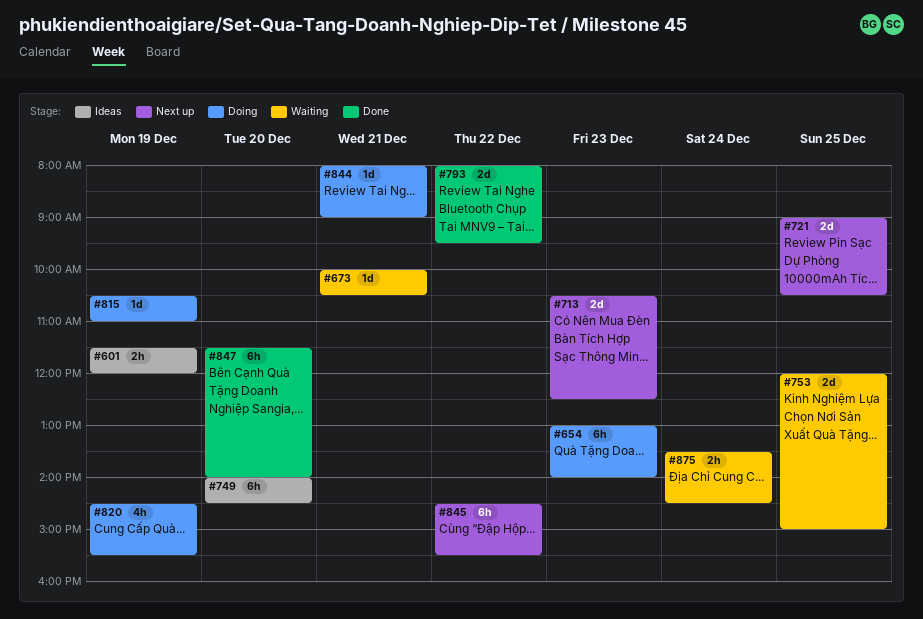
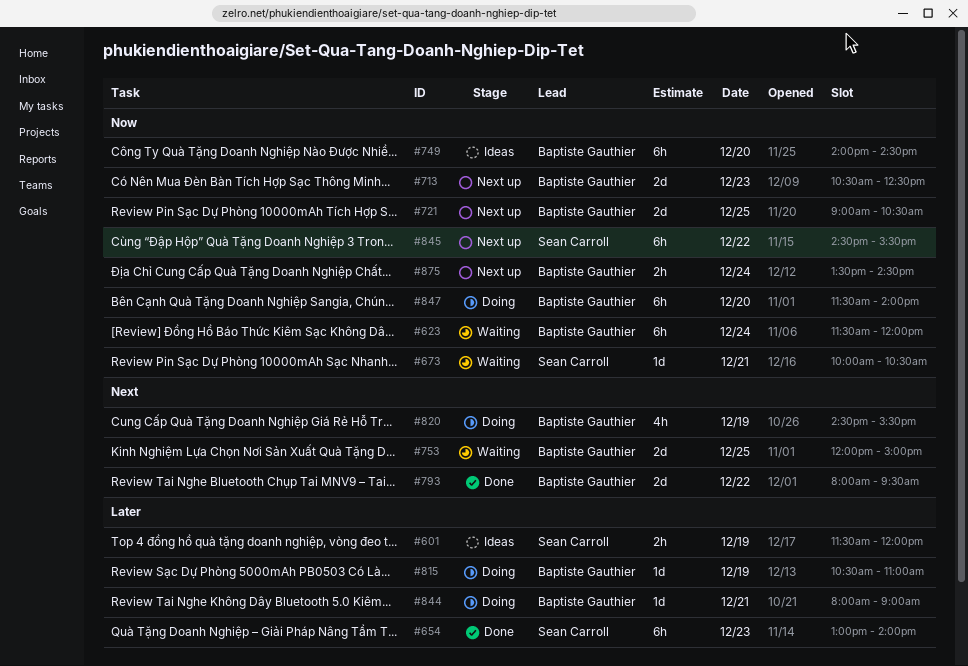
#623: none -> present
#654, status: Doing -> Done
#847, status: Done -> Doing
#875, status: Waiting -> Next up

